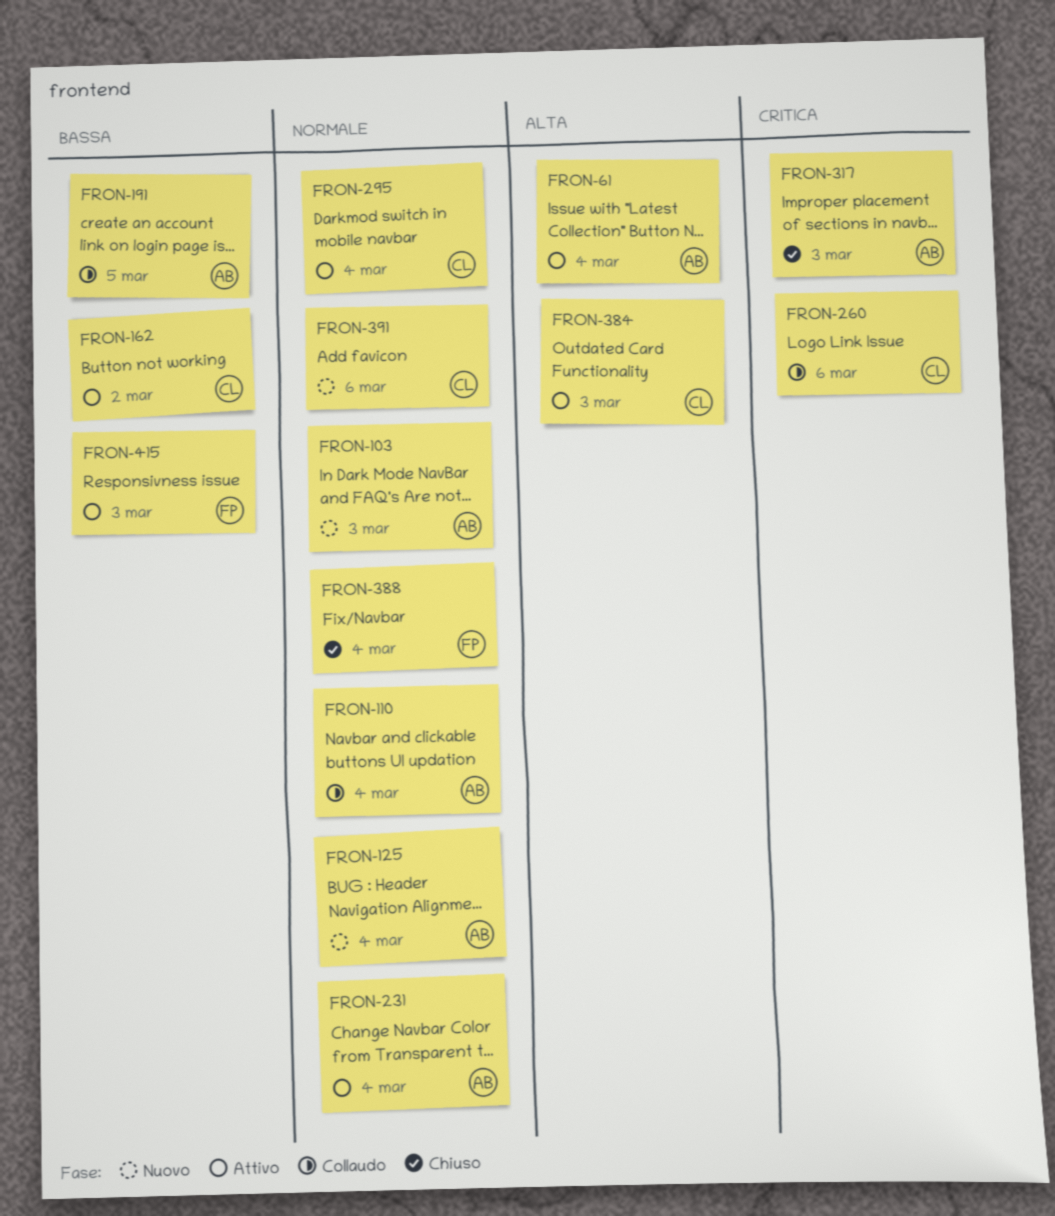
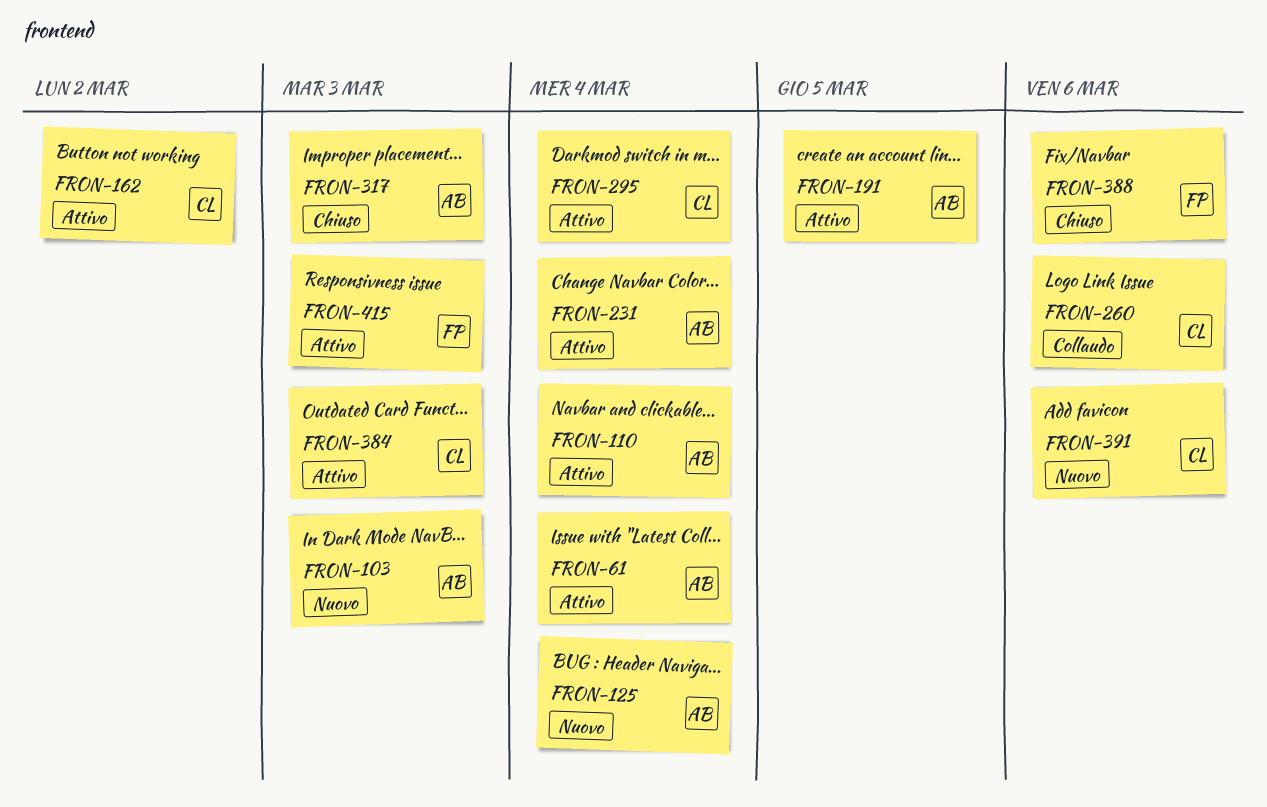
FRON-110, status: Collaudo -> Attivo
FRON-191, status: Collaudo -> Attivo
FRON-388, due: Mar 4 -> Mar 6

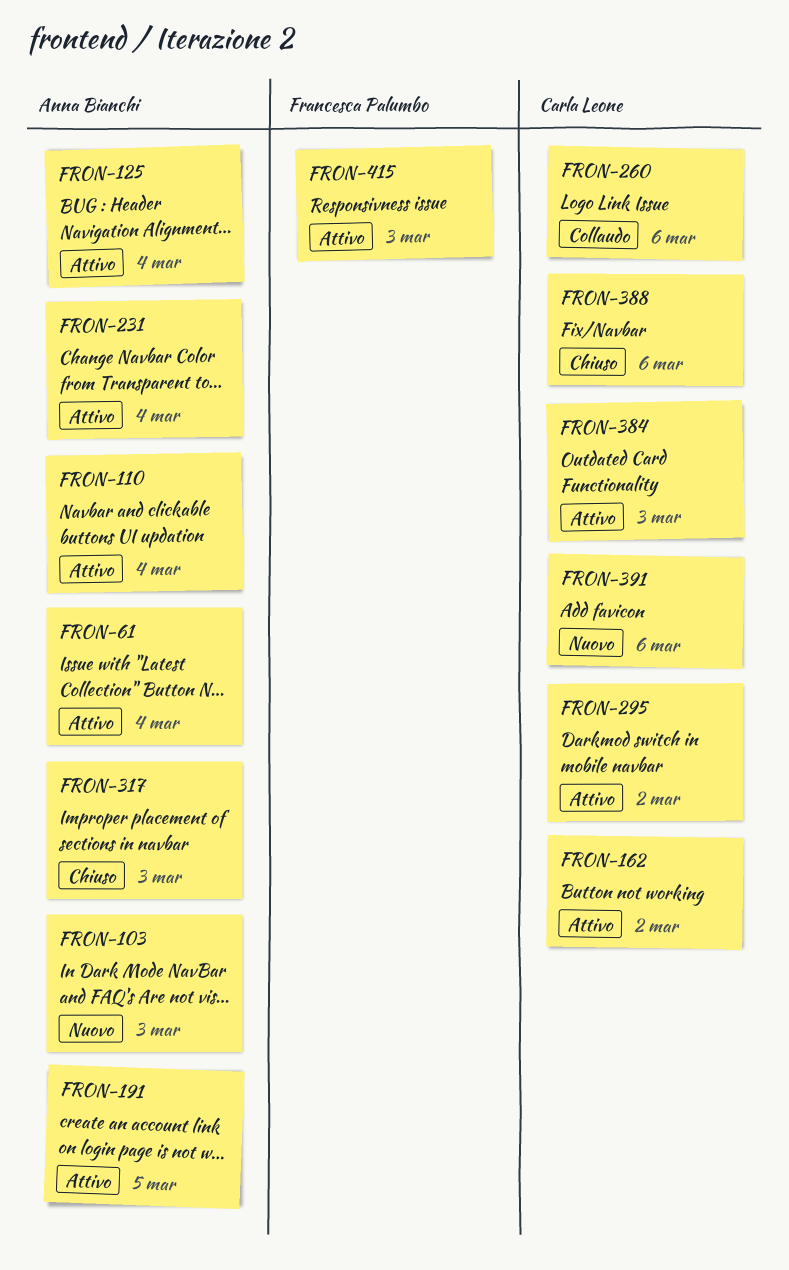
FRON-125, status: Nuovo -> Attivo
FRON-295, due: Mar 4 -> Mar 2
FRON-388, owner: Francesca Palumbo -> Carla Leone

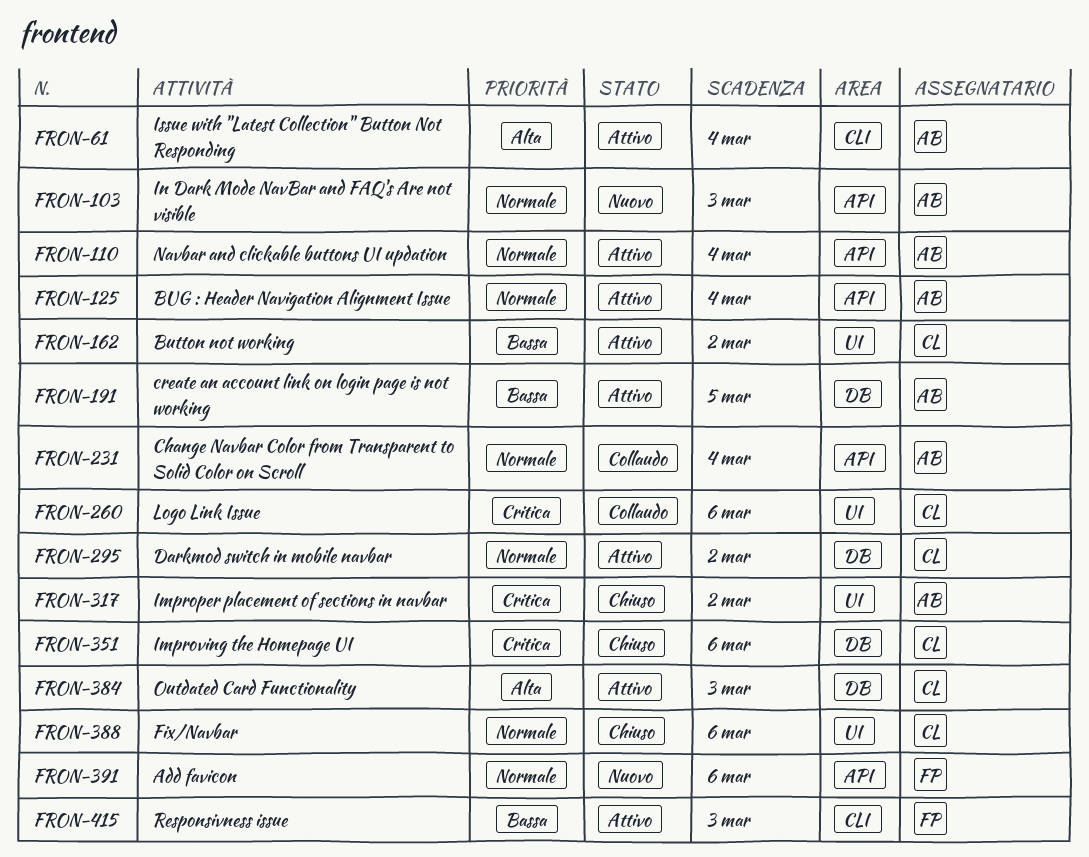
FRON-231, status: Attivo -> Collaudo
FRON-317, due: Mar 3 -> Mar 2
FRON-351: none -> present
FRON-391, owner: Carla Leone -> Francesca Palumbo

